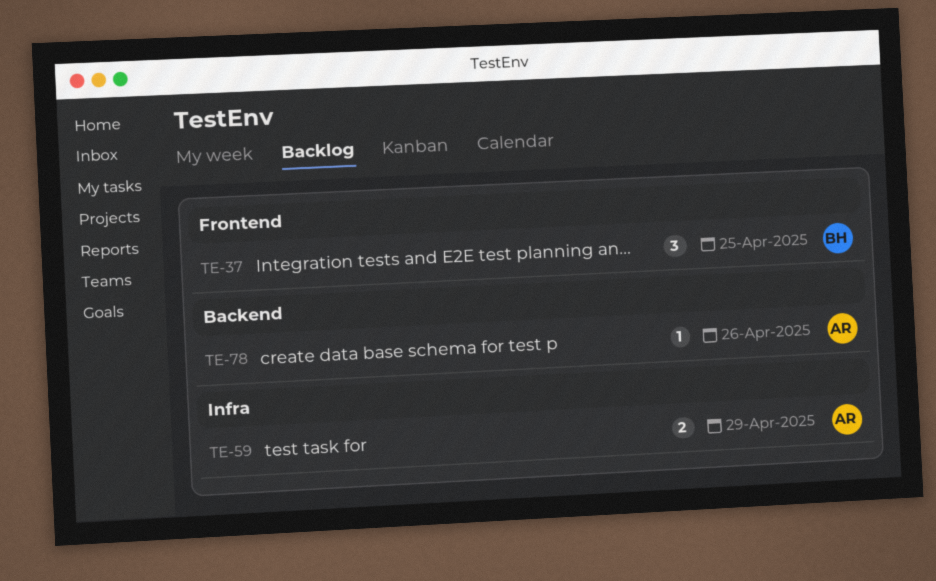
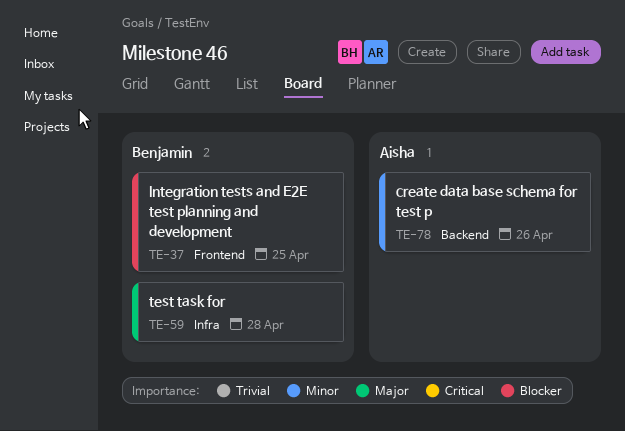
TE-59, owner: Aisha -> Benjamin
TE-59, due: Apr 29 -> Apr 28

